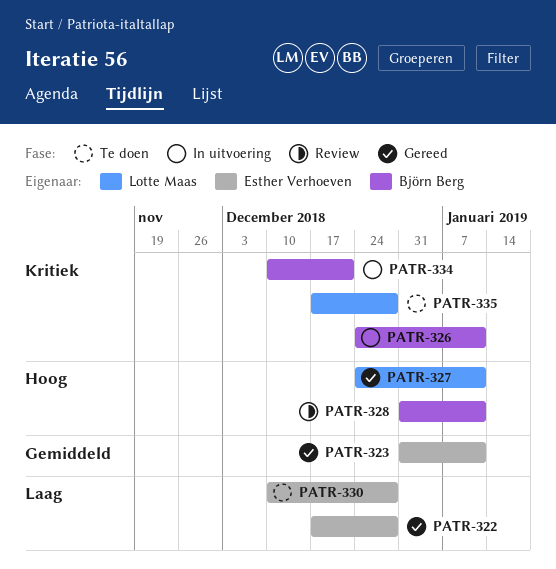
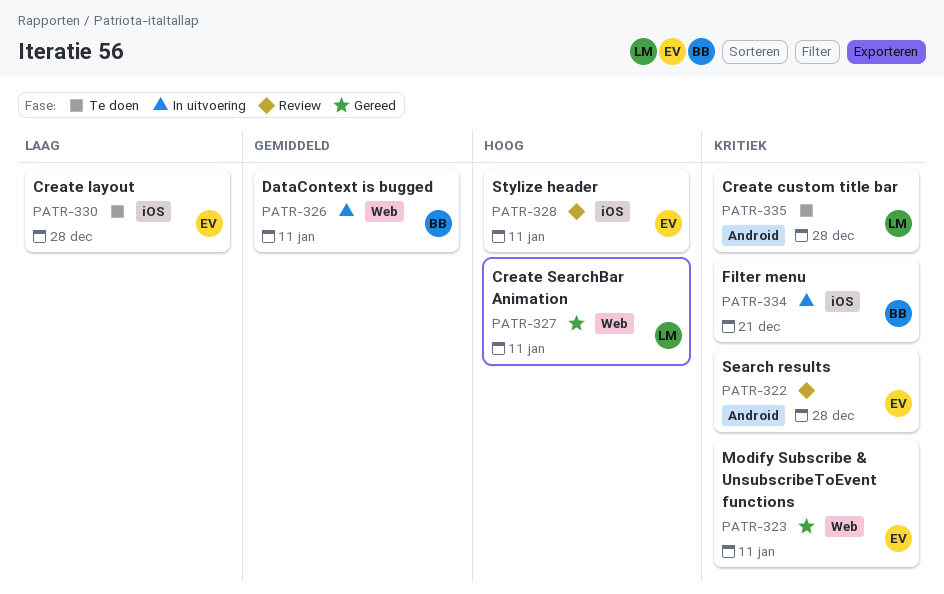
PATR-322, status: Gereed -> Review
PATR-322, priority: Laag -> Kritiek
PATR-323, priority: Gemiddeld -> Kritiek
PATR-326, priority: Kritiek -> Gemiddeld
PATR-328, owner: Björn Berg -> Esther Verhoeven

